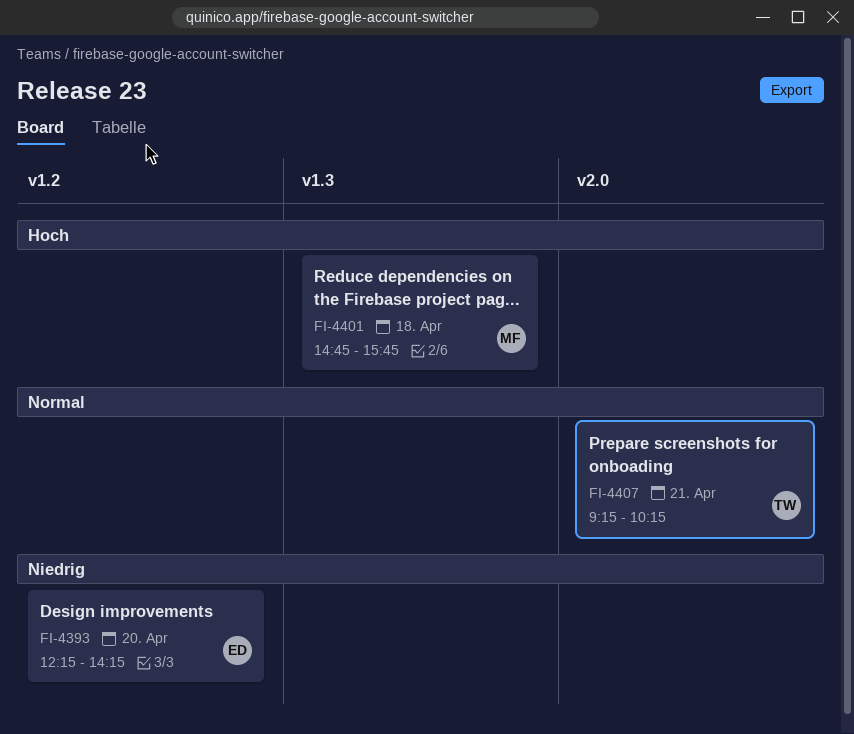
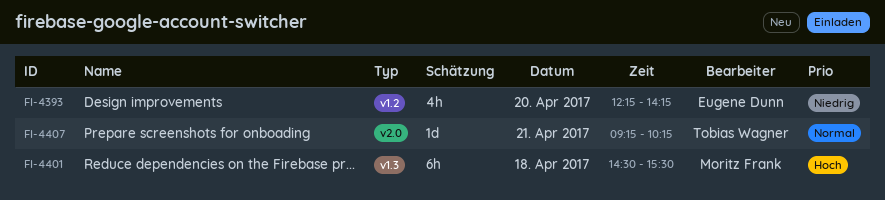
FI-4401, begins: 14:45 -> 14:30
FI-4401, ends: 15:45 -> 15:30

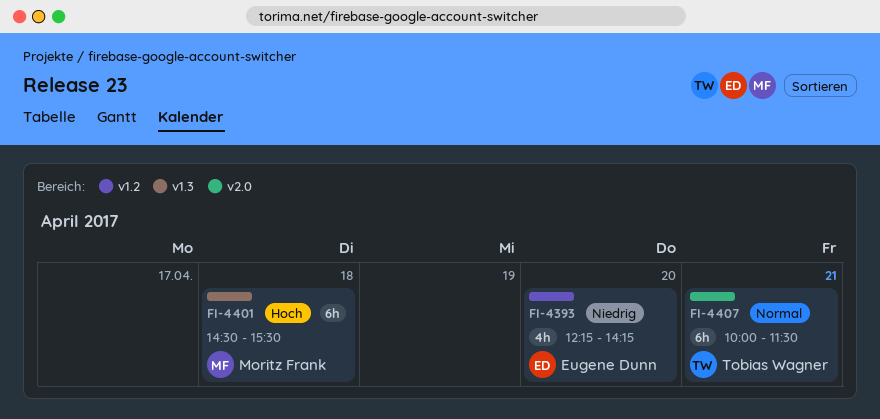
FI-4407, estimate: 1d -> 6h
FI-4407, begins: 09:15 -> 10:00
FI-4407, ends: 10:15 -> 11:30

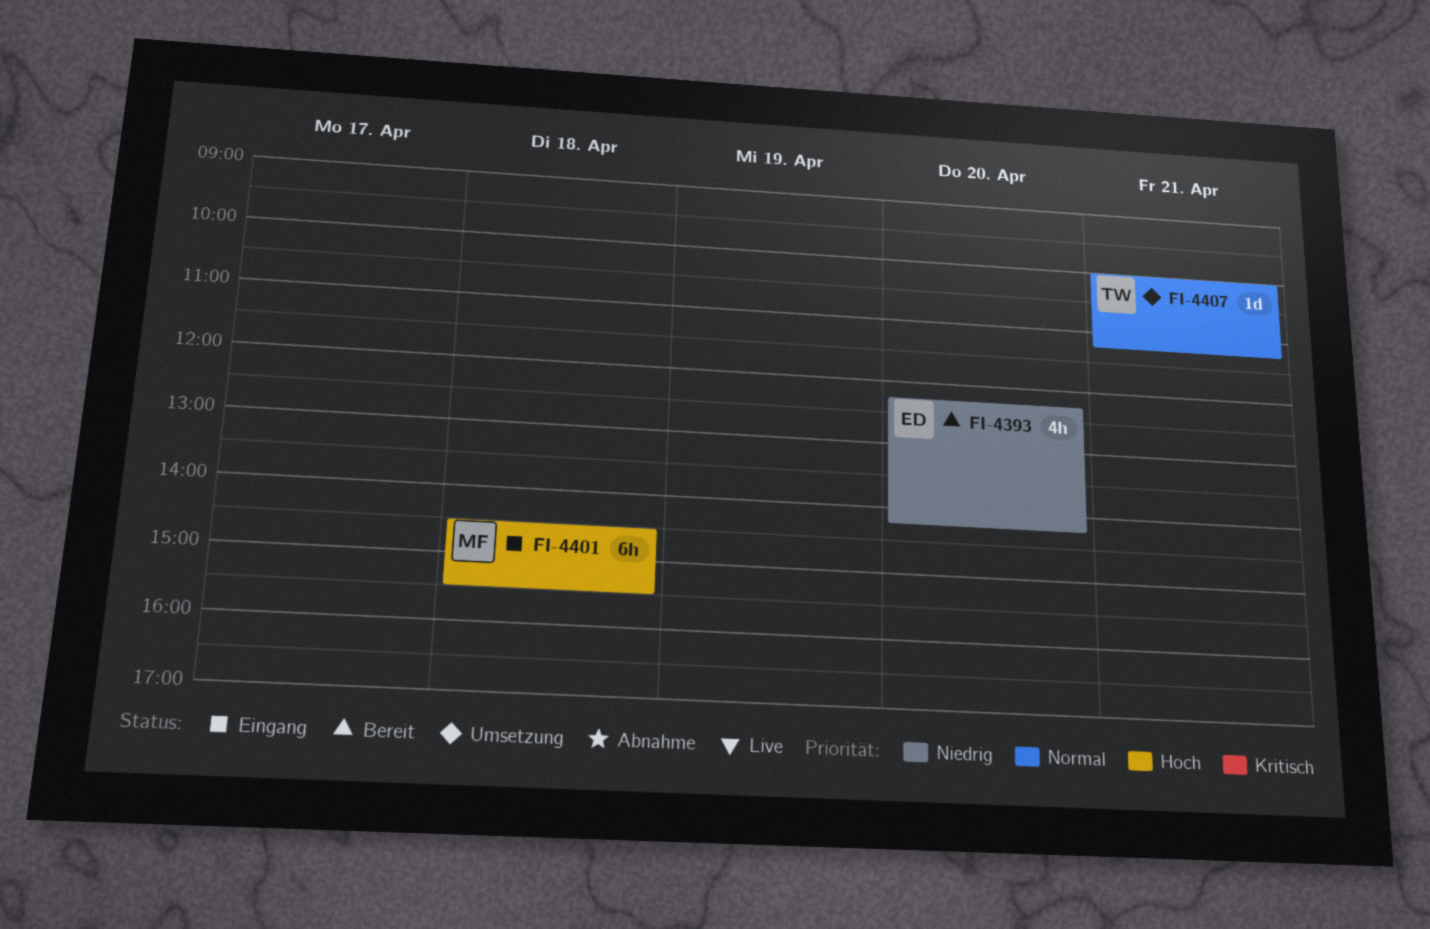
FI-4407, estimate: 6h -> 1d
FI-4407, ends: 11:30 -> 11:15

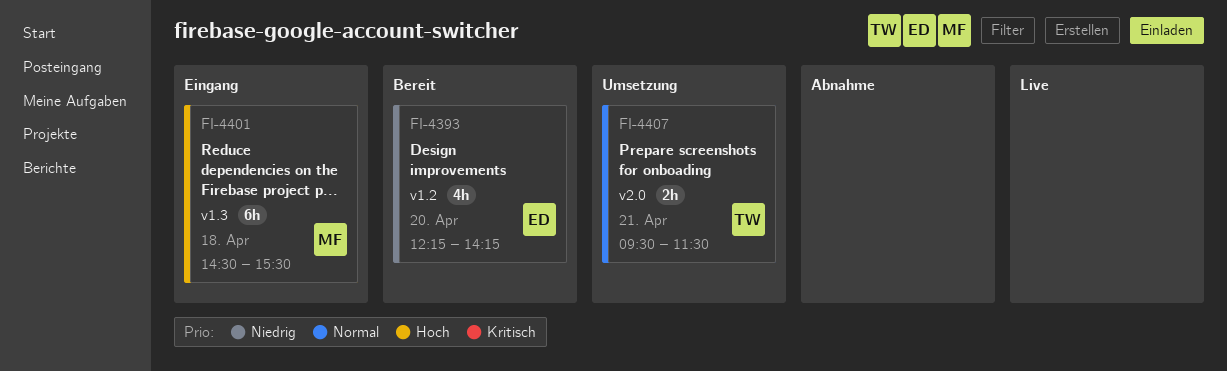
FI-4407, estimate: 1d -> 2h
FI-4407, begins: 10:00 -> 09:30
FI-4407, ends: 11:15 -> 11:30

